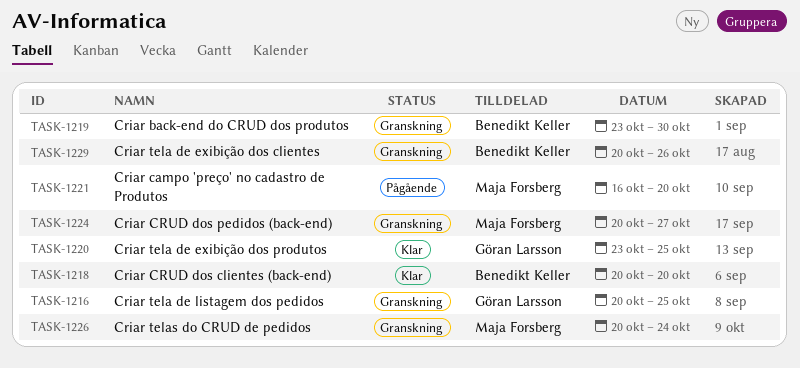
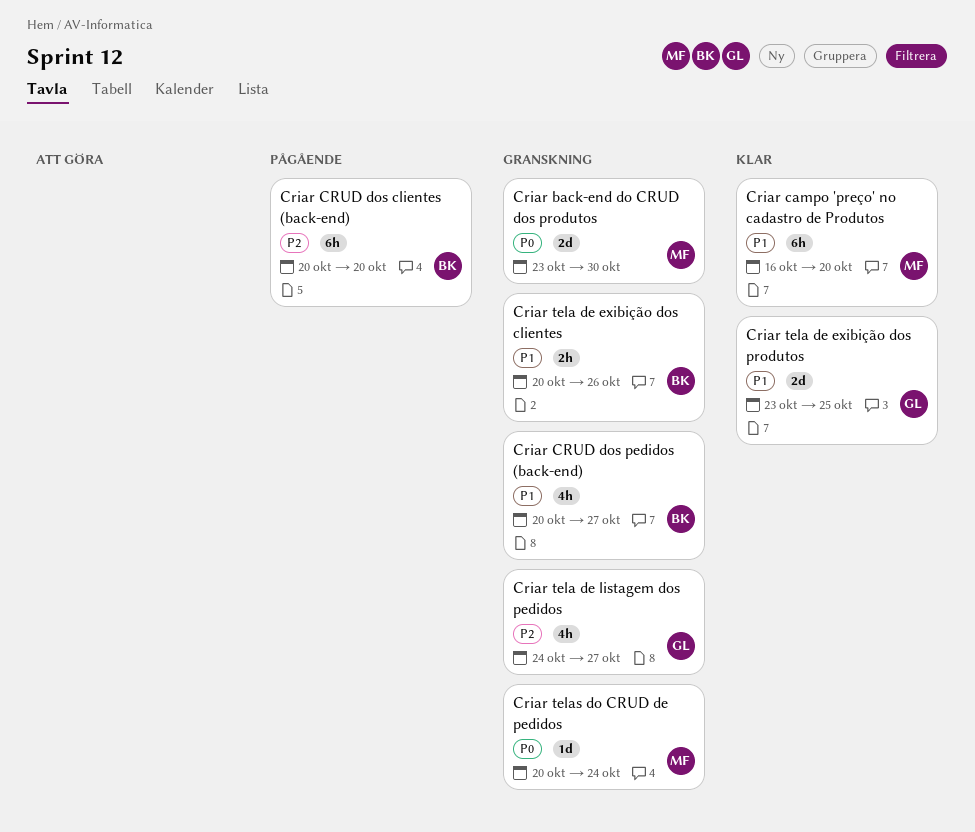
Criar back-end do CRUD dos produtos, owner: Benedikt Keller -> Maja Forsberg
Criar campo 'preço' no cadastro de Produtos, status: Pågående -> Klar
Criar CRUD dos clientes (back-end), status: Klar -> Pågående
Criar CRUD dos pedidos (back-end), owner: Maja Forsberg -> Benedikt Keller
Criar tela de listagem dos pedidos, start: Oct 20 -> Oct 24
Criar tela de listagem dos pedidos, due: Oct 25 -> Oct 27

